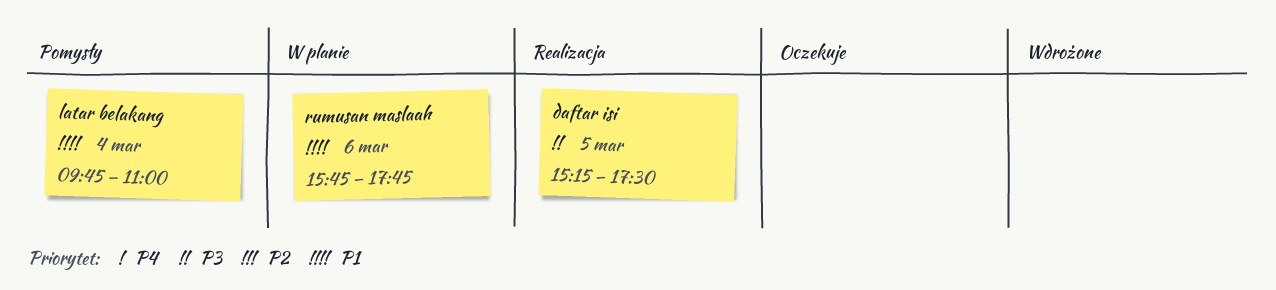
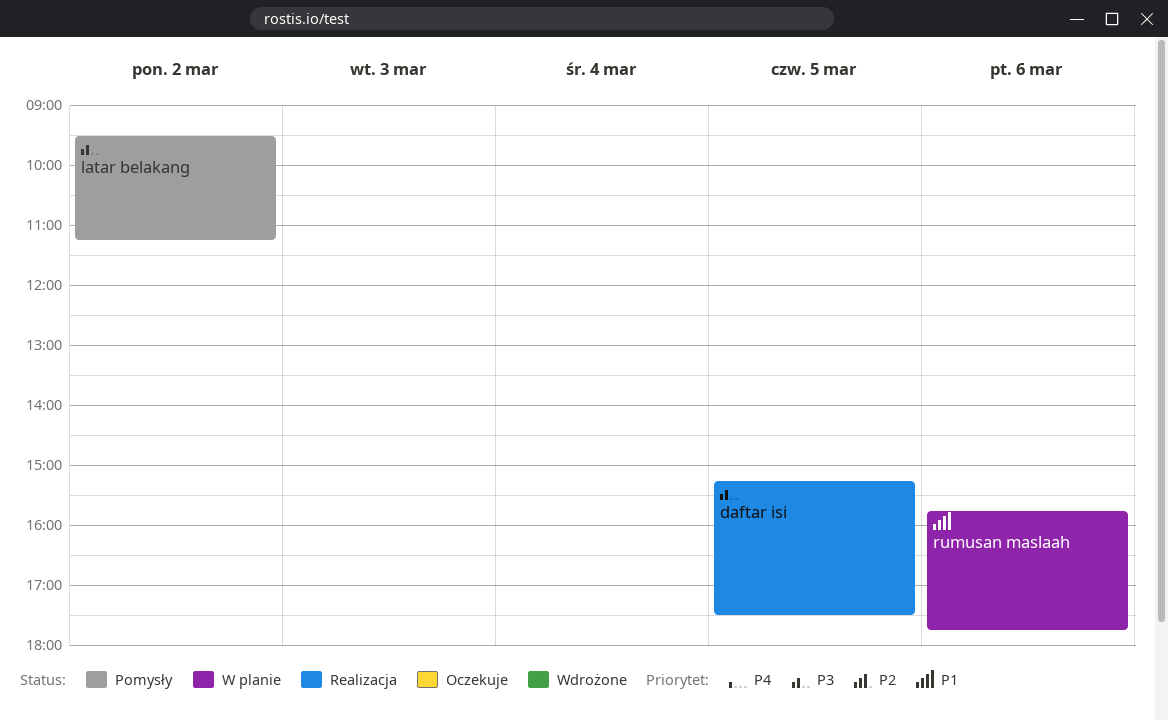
latar belakang, priority: P1 -> P3
latar belakang, day: Mar 4 -> Mar 2
latar belakang, begins: 09:45 -> 09:30
latar belakang, ends: 11:00 -> 11:15

